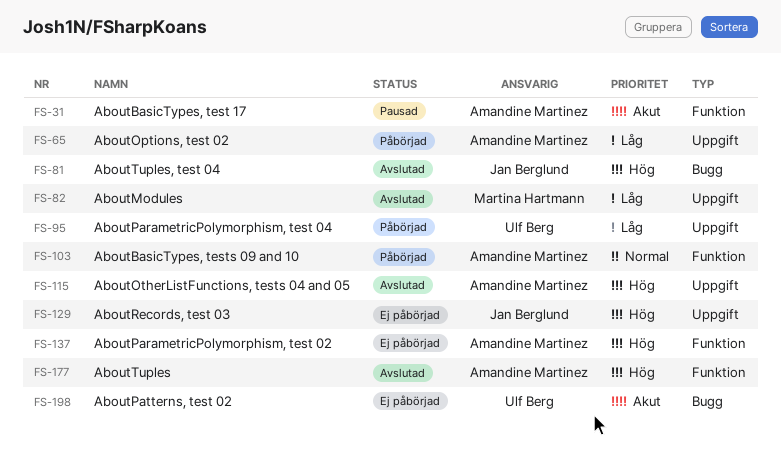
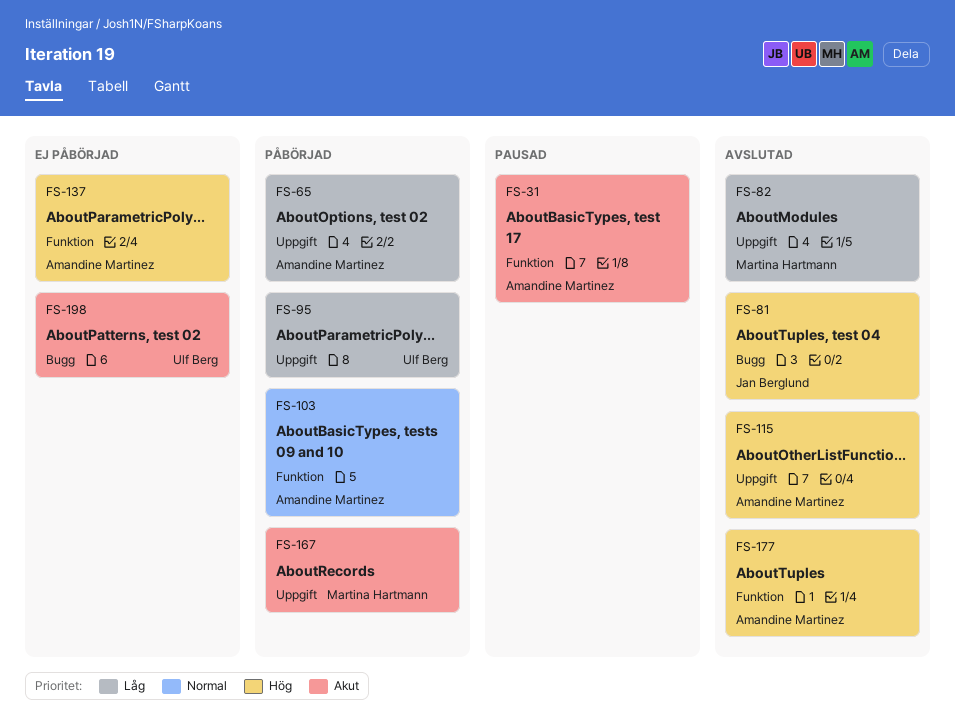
FS-129: present -> none
FS-167: none -> present

